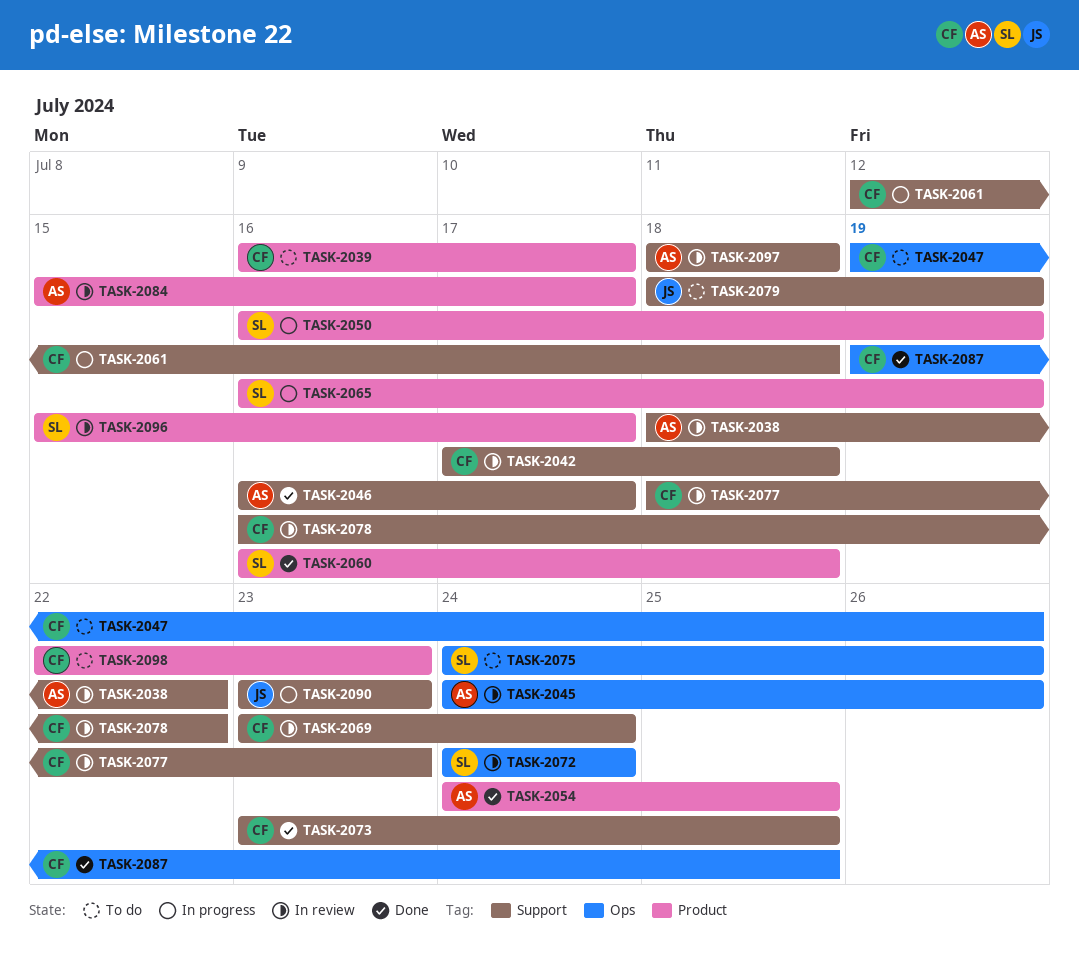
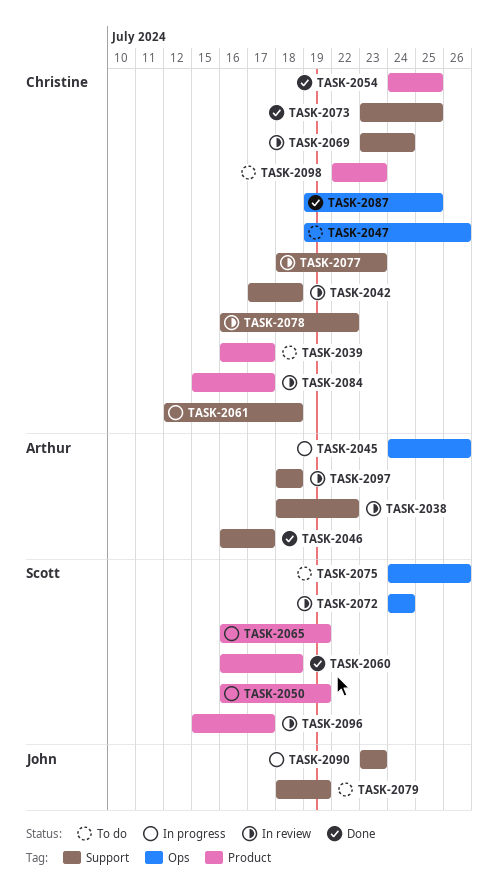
TASK-2045, status: In review -> In progress
TASK-2054, owner: Arthur -> Christine
TASK-2084, owner: Arthur -> Christine

